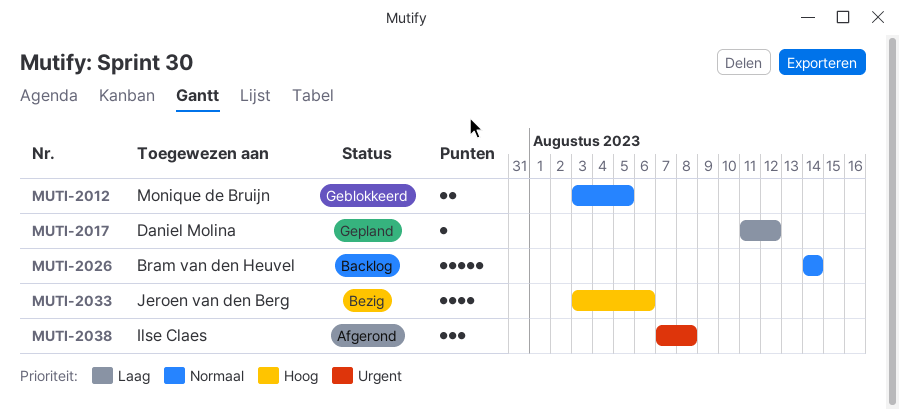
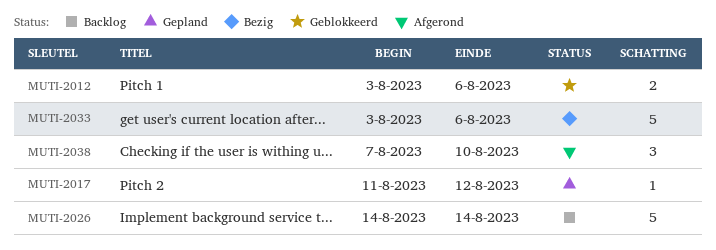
MUTI-2012, due: Aug 5 -> Aug 6
MUTI-2033, estimate: 4 -> 5
MUTI-2038, due: Aug 8 -> Aug 10

